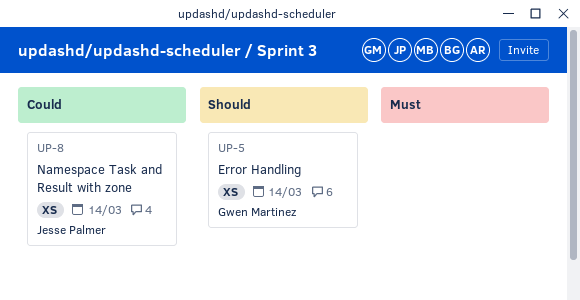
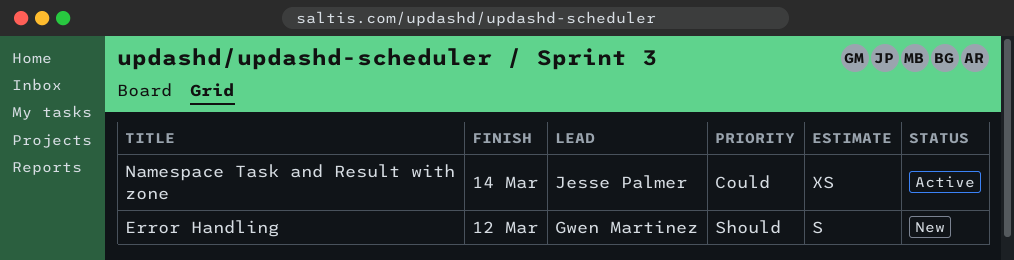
Error Handling, estimate: XS -> S
Error Handling, due: Mar 14 -> Mar 12

